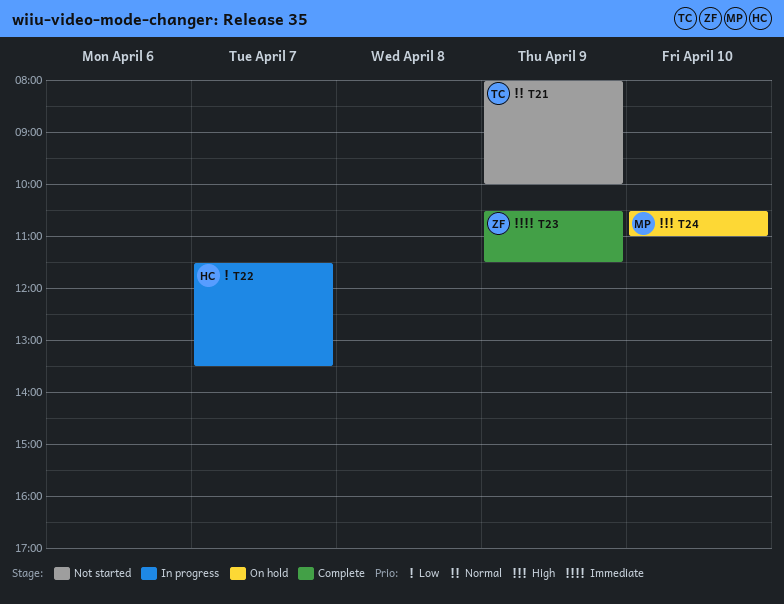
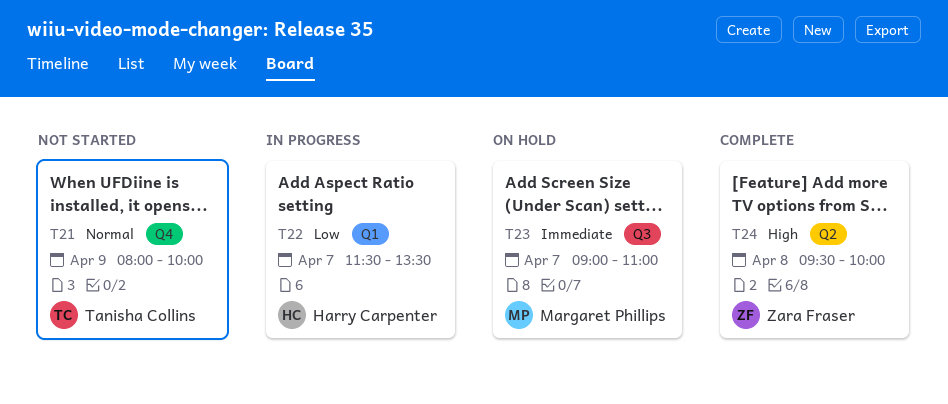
T23, status: Complete -> On hold
T23, owner: Zara Fraser -> Margaret Phillips
T23, day: Apr 9 -> Apr 7
T23, begins: 10:30 -> 09:00
T23, ends: 11:30 -> 11:00
T24, status: On hold -> Complete
T24, owner: Margaret Phillips -> Zara Fraser
T24, day: Apr 10 -> Apr 8
T24, begins: 10:30 -> 09:30
T24, ends: 11:00 -> 10:00

